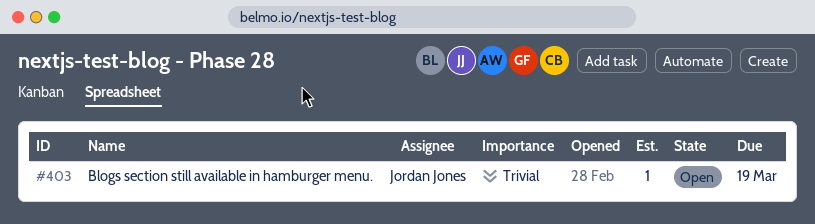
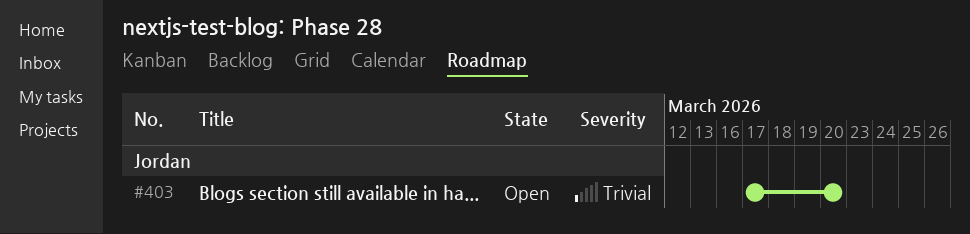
#403, due: Mar 19 -> Mar 20

